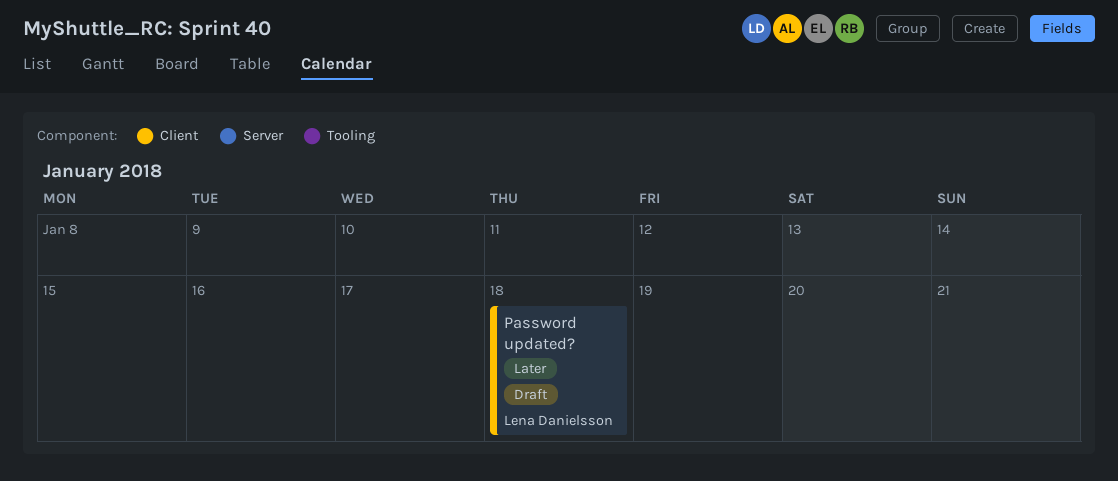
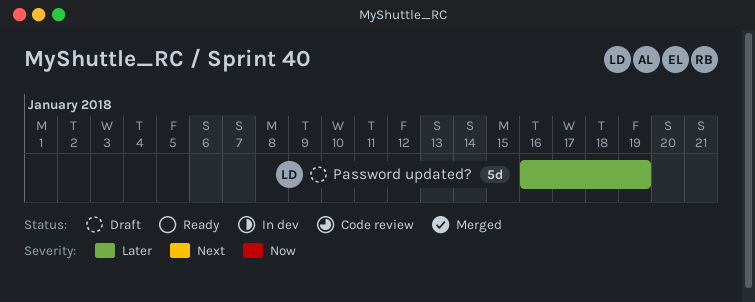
Password updated?, due: Jan 18 -> Jan 19

